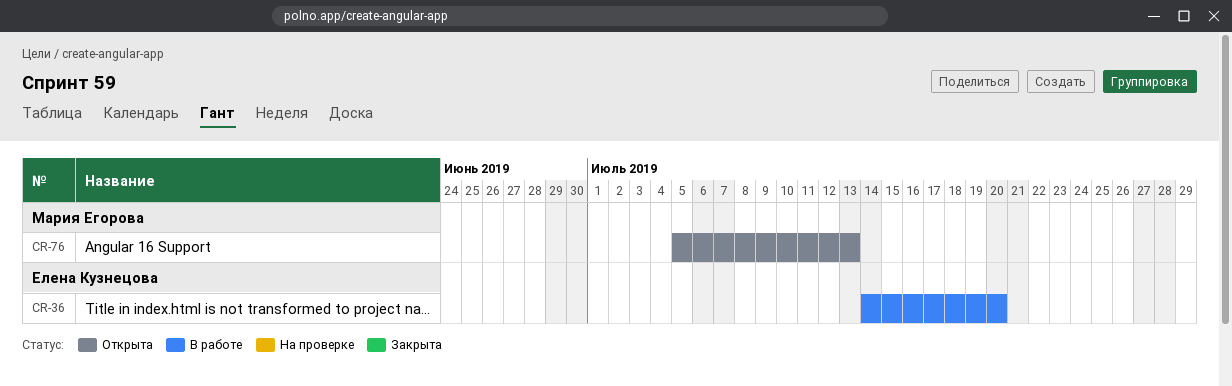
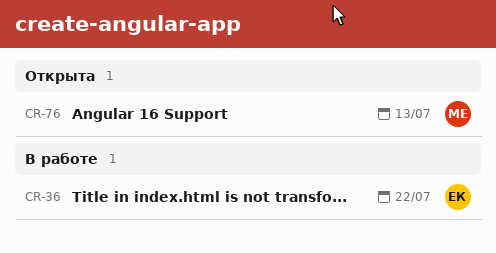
CR-36, due: Jul 20 -> Jul 22

